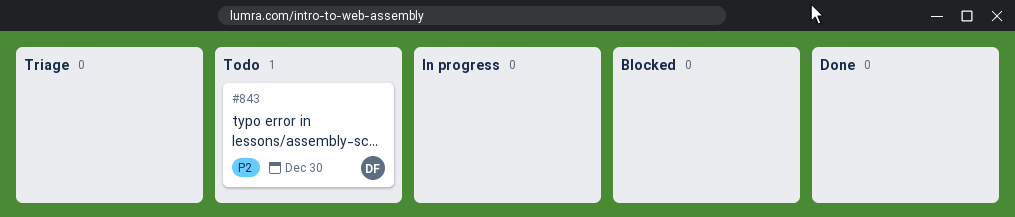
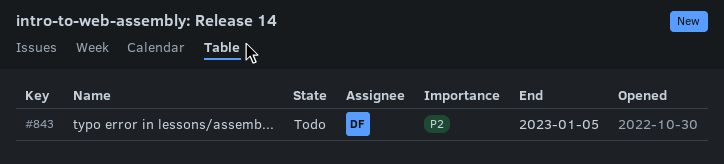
#843, due: Dec 30 -> Jan 5

